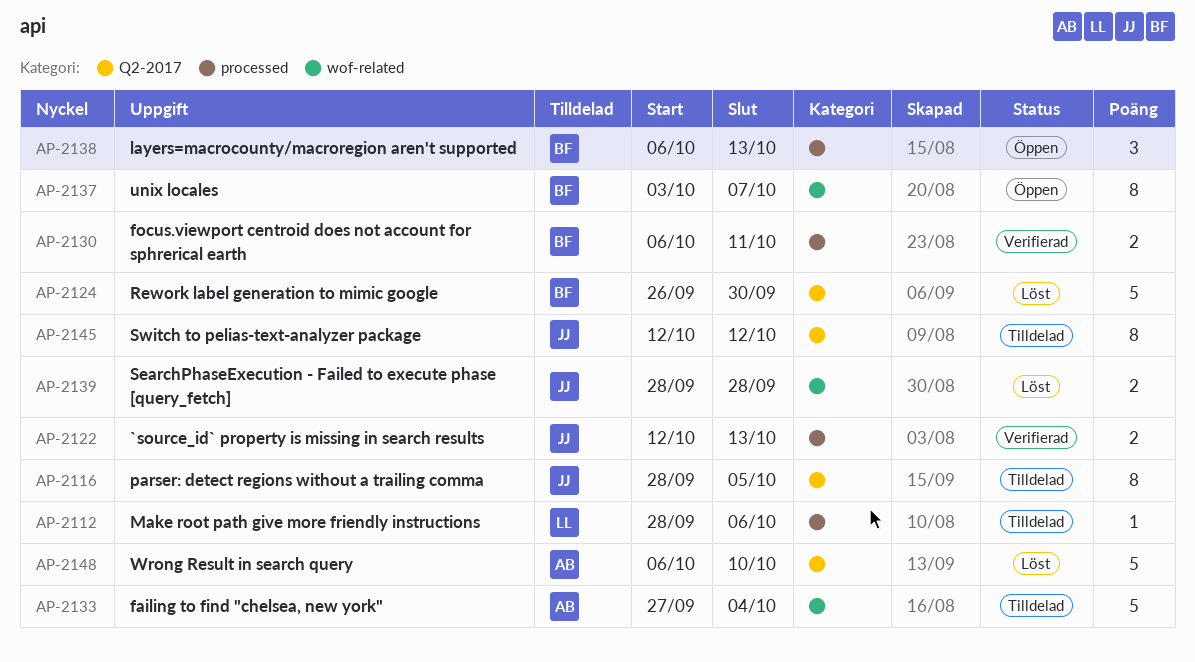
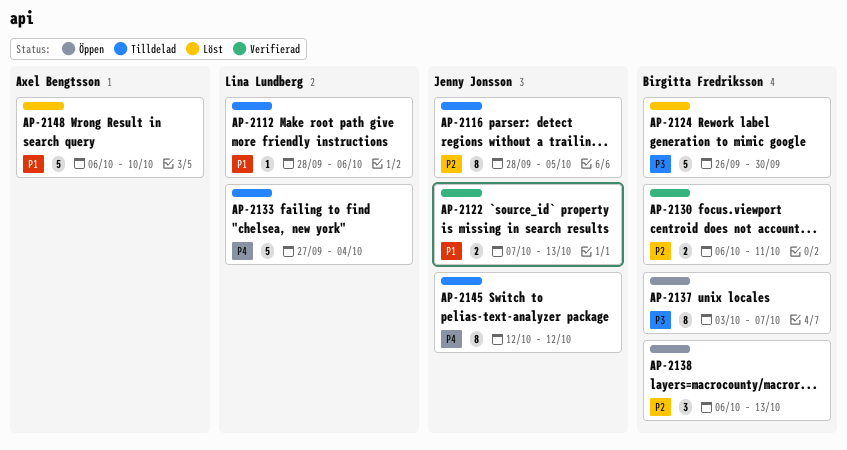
AP-2122, start: Oct 12 -> Oct 7
AP-2133, owner: Axel Bengtsson -> Lina Lundberg
AP-2139: present -> none

